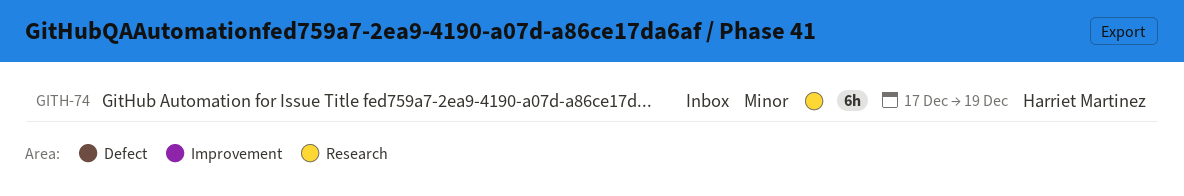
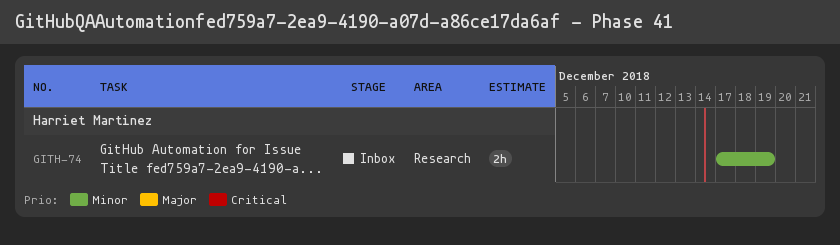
GITH-74, estimate: 6h -> 2h

